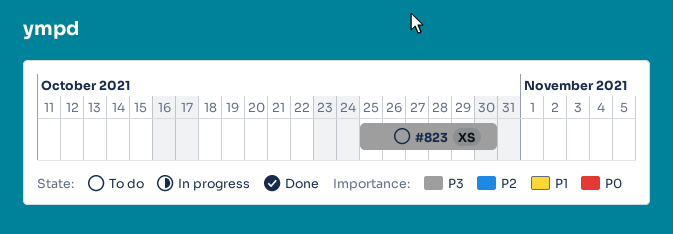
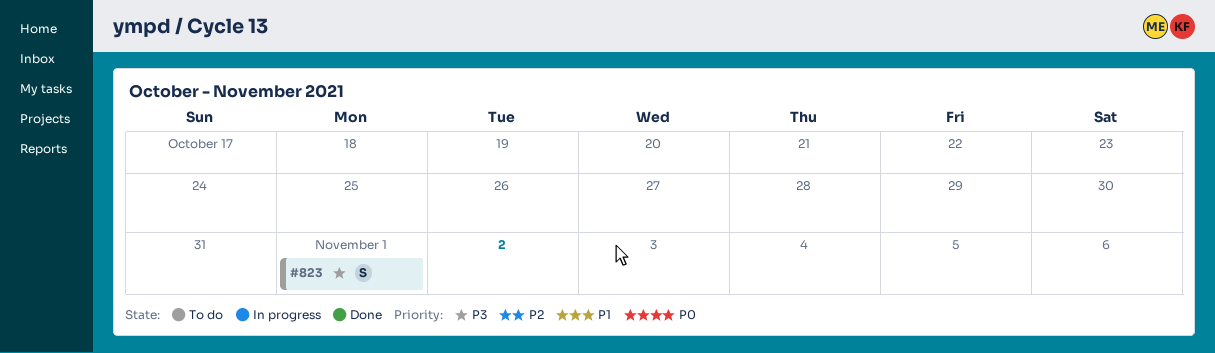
#823, estimate: XS -> S
#823, due: Oct 30 -> Nov 1

